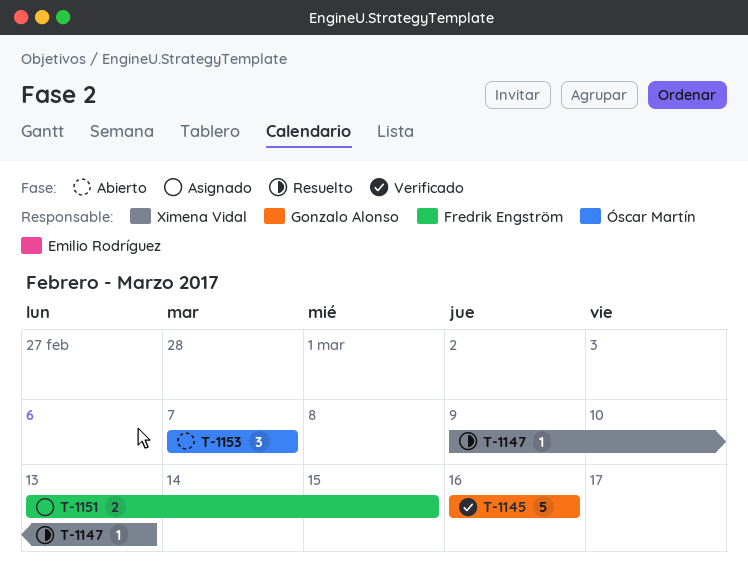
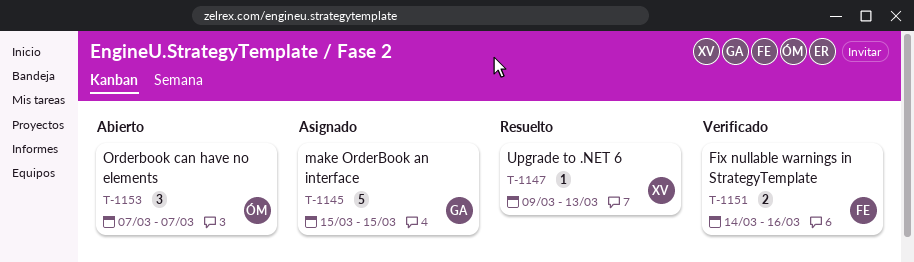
T-1145, status: Verificado -> Asignado
T-1145, start: Mar 16 -> Mar 15
T-1145, due: Mar 16 -> Mar 15
T-1151, status: Asignado -> Verificado
T-1151, start: Mar 13 -> Mar 14
T-1151, due: Mar 15 -> Mar 16

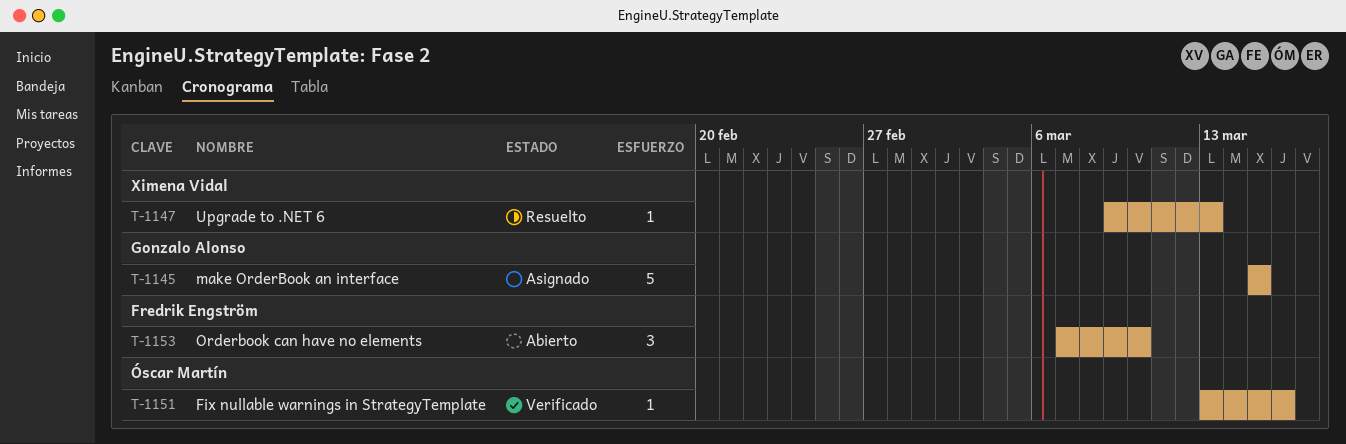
T-1151, owner: Fredrik Engström -> Óscar Martín
T-1151, estimate: 2 -> 1
T-1151, start: Mar 14 -> Mar 13
T-1153, owner: Óscar Martín -> Fredrik Engström
T-1153, due: Mar 7 -> Mar 10

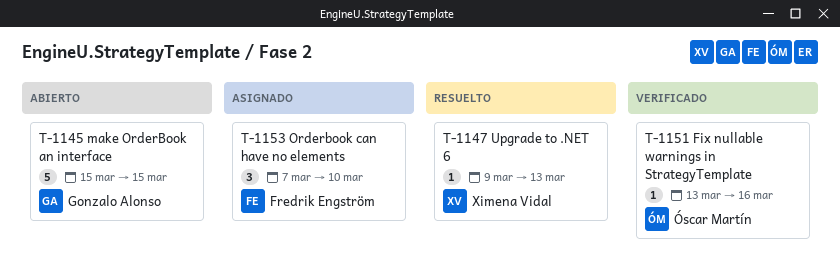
T-1145, status: Asignado -> Abierto
T-1153, status: Abierto -> Asignado

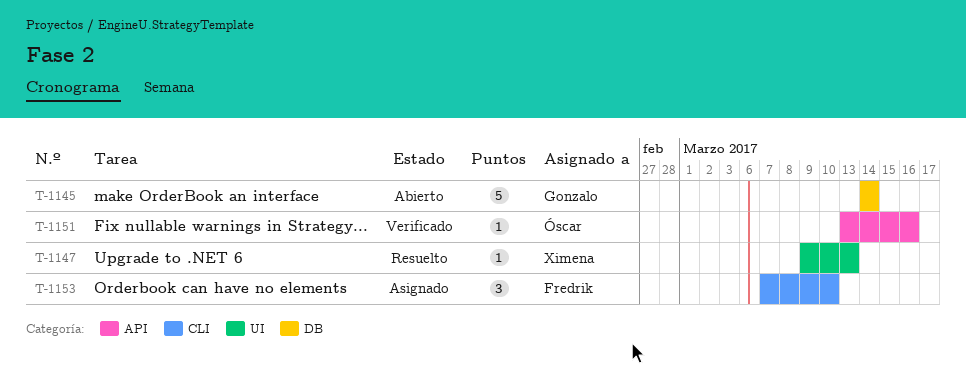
T-1145, start: Mar 15 -> Mar 14
T-1145, due: Mar 15 -> Mar 14

